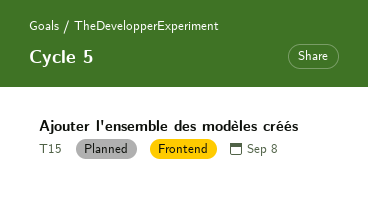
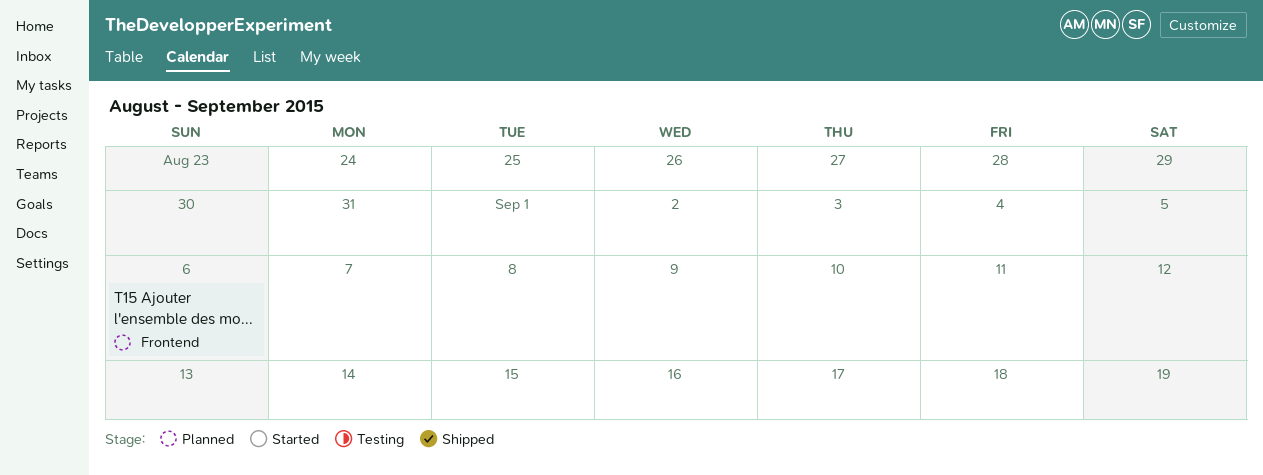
T15, due: Sep 8 -> Sep 6

